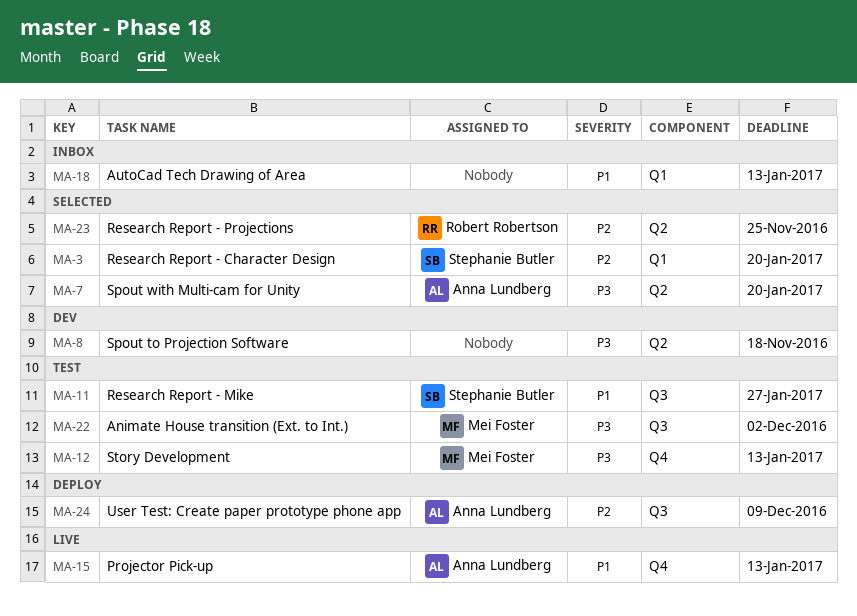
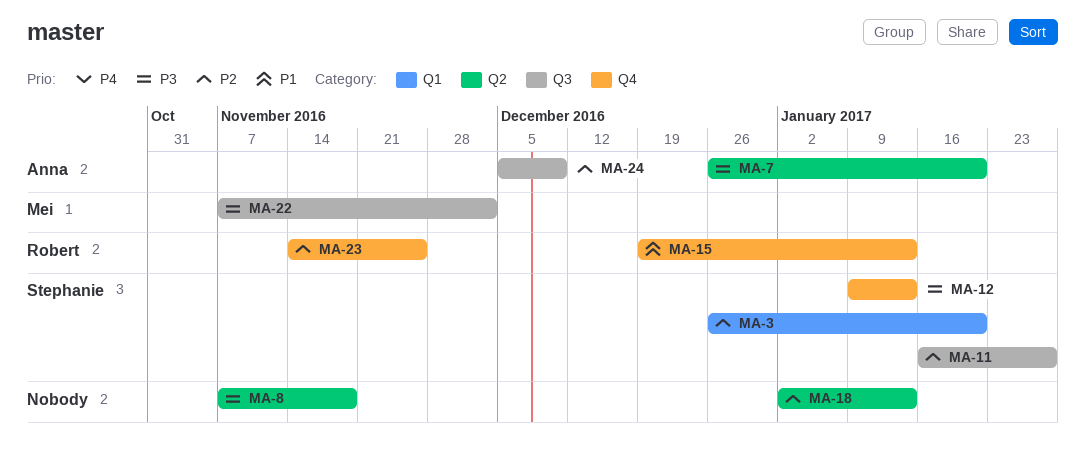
MA-11, priority: P1 -> P2
MA-12, owner: Mei Foster -> Stephanie Butler
MA-15, owner: Anna Lundberg -> Robert Robertson
MA-18, priority: P1 -> P2
MA-18, label: Q1 -> Q2
MA-23, label: Q2 -> Q4

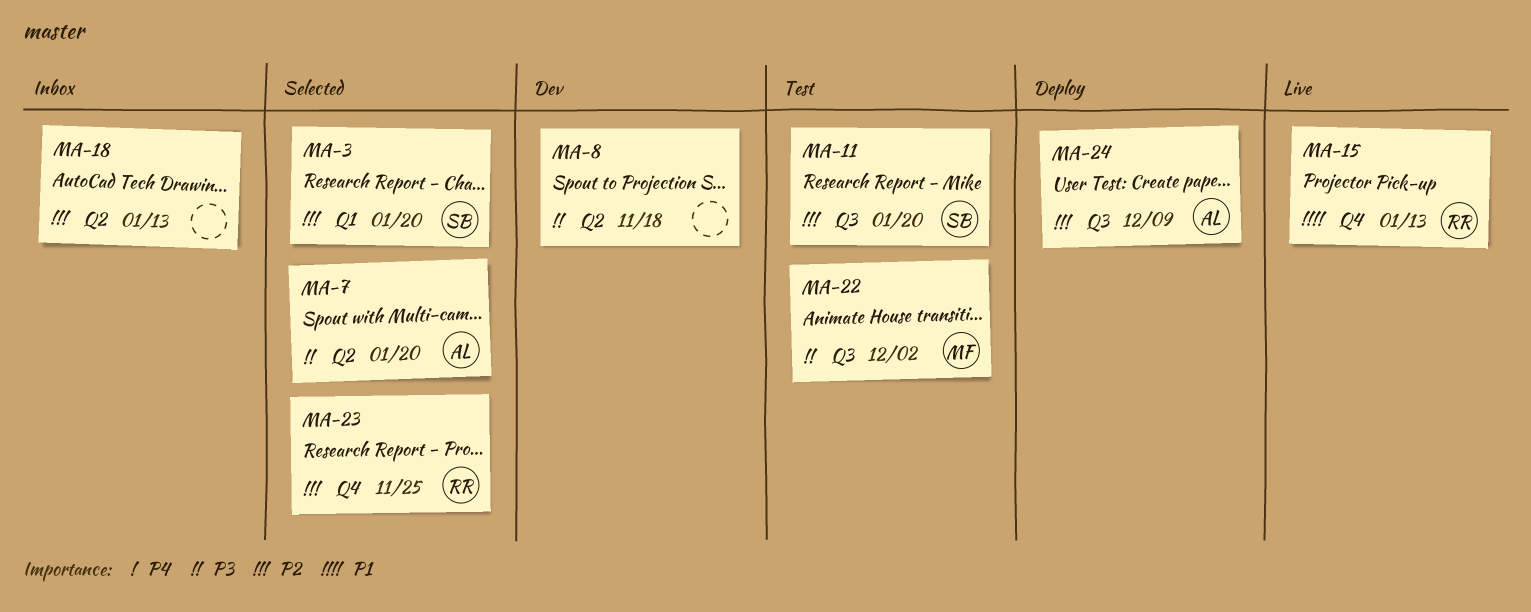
MA-11, due: Jan 27 -> Jan 20
MA-12: present -> none

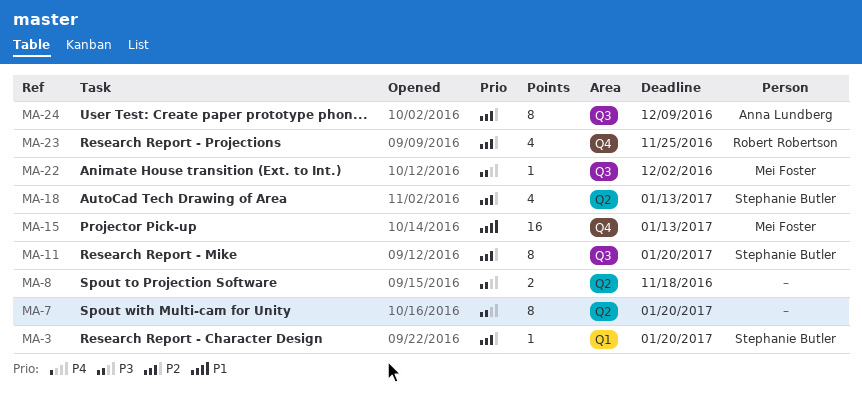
MA-7, owner: Anna Lundberg -> none
MA-15, owner: Robert Robertson -> Mei Foster
MA-18, owner: none -> Stephanie Butler

